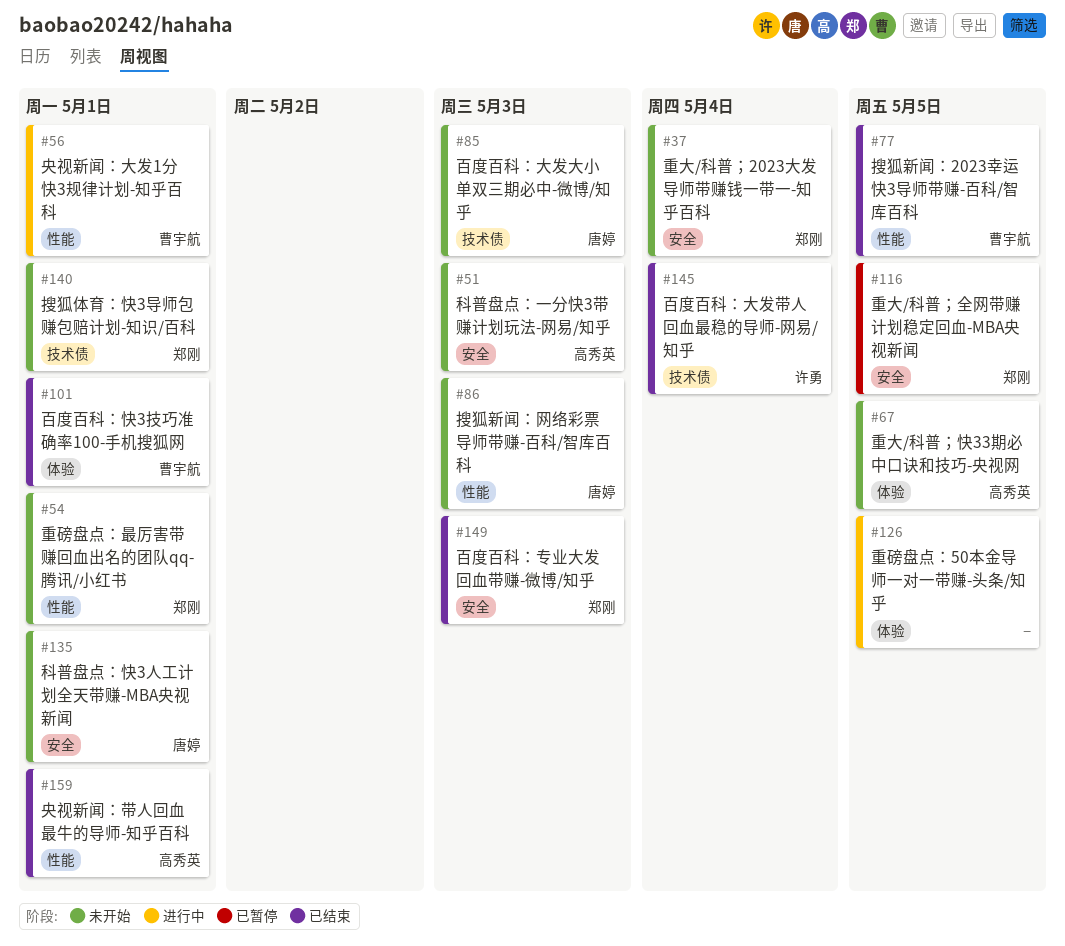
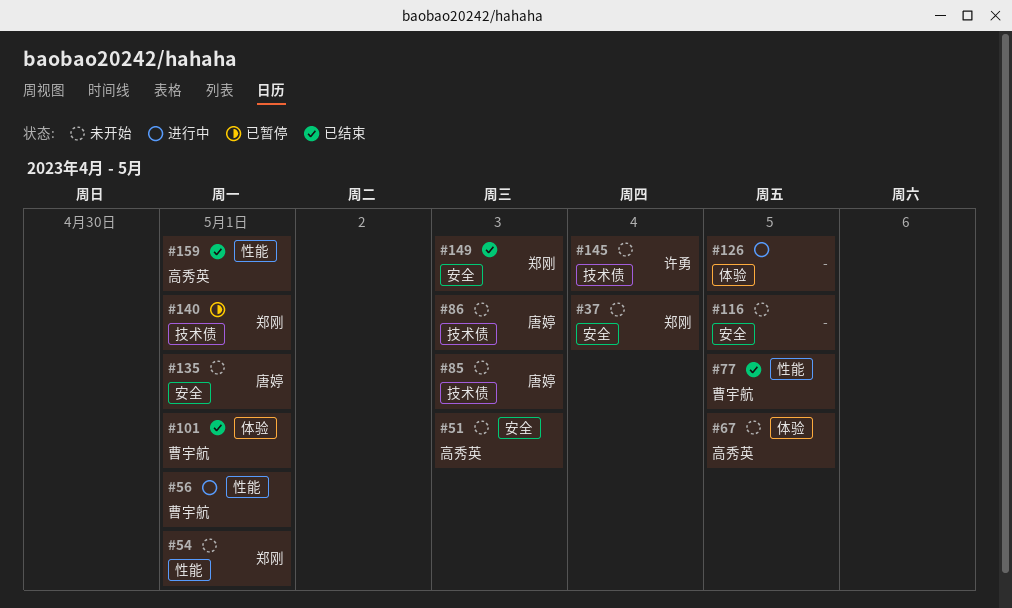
#86, label: 性能 -> 技术债
#116, status: 已暂停 -> 未开始
#116, owner: 郑刚 -> none
#140, status: 未开始 -> 已暂停
#145, status: 已结束 -> 未开始

